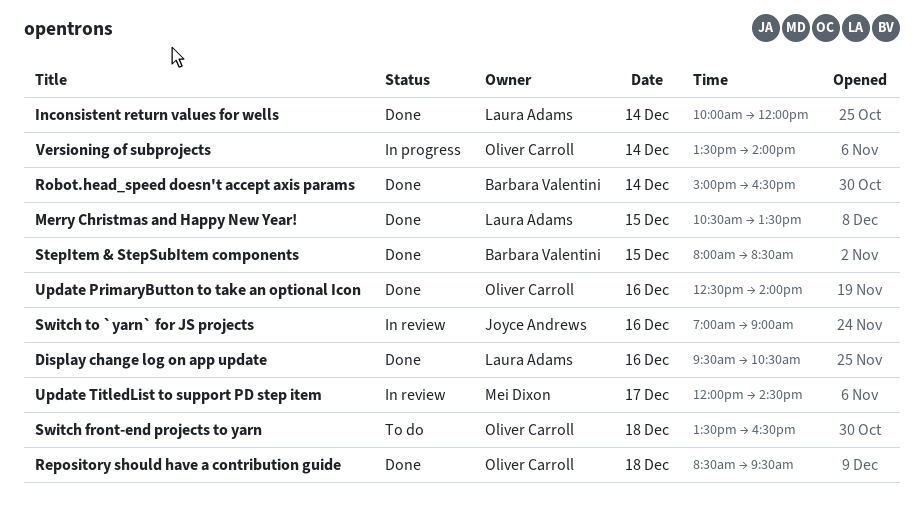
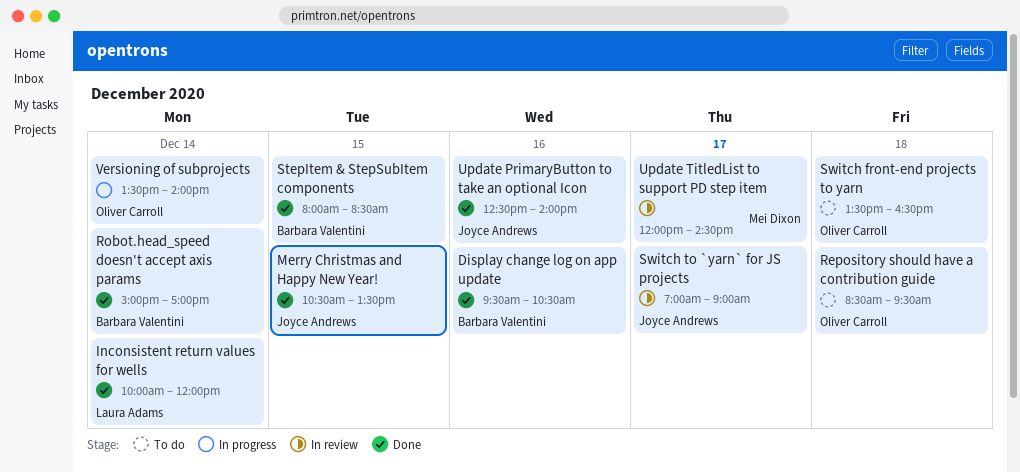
Display change log on app update, owner: Laura Adams -> Barbara Valentini
Merry Christmas and Happy New Year!, owner: Laura Adams -> Joyce Andrews
Repository should have a contribution guide, status: Done -> To do
Robot.head_speed doesn't accept axis params, ends: 16:30 -> 17:00
Switch to `yarn` for JS projects, day: Dec 16 -> Dec 17
Update PrimaryButton to take an optional Icon, owner: Oliver Carroll -> Joyce Andrews

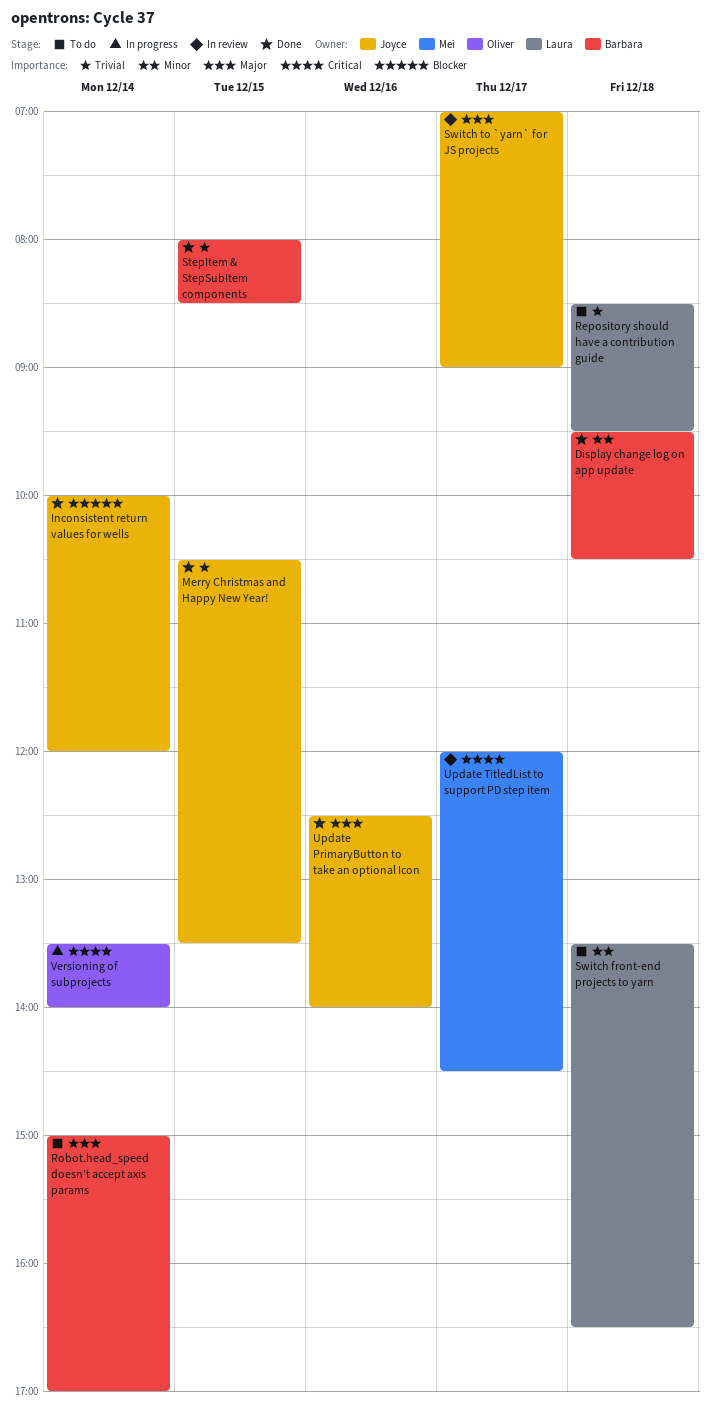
Display change log on app update, day: Dec 16 -> Dec 18
Inconsistent return values for wells, owner: Laura Adams -> Joyce Andrews
Repository should have a contribution guide, owner: Oliver Carroll -> Laura Adams
Robot.head_speed doesn't accept axis params, status: Done -> To do
Switch front-end projects to yarn, owner: Oliver Carroll -> Laura Adams

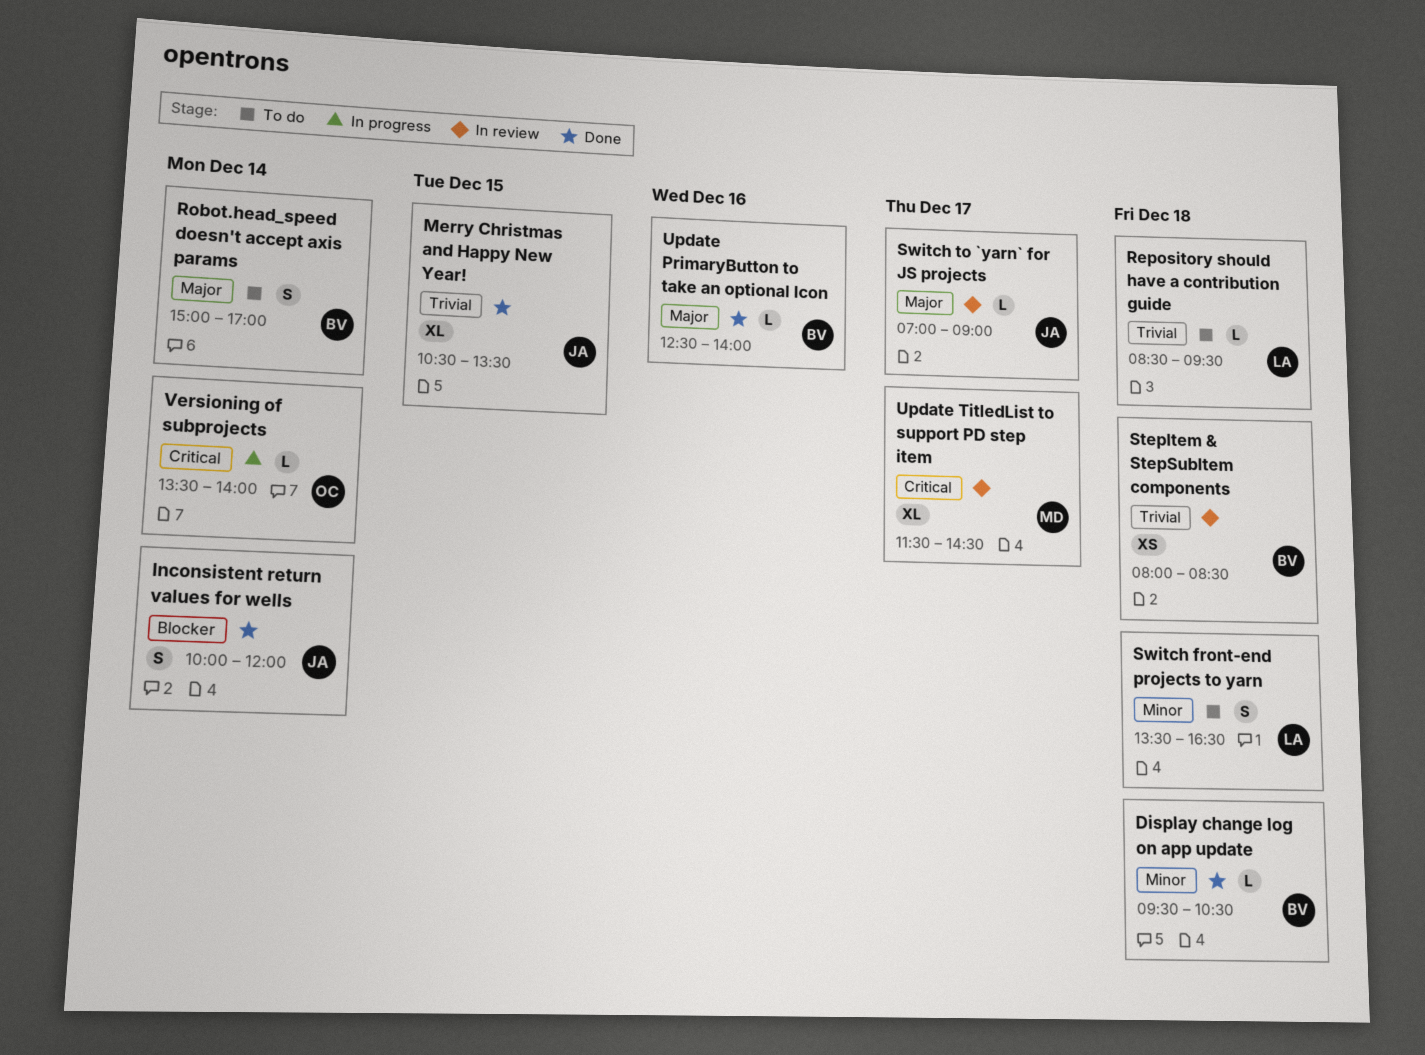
StepItem & StepSubItem components, status: Done -> In review
StepItem & StepSubItem components, day: Dec 15 -> Dec 18
Update PrimaryButton to take an optional Icon, owner: Joyce -> Barbara
Update TitledList to support PD step item, begins: 12:00 -> 11:30

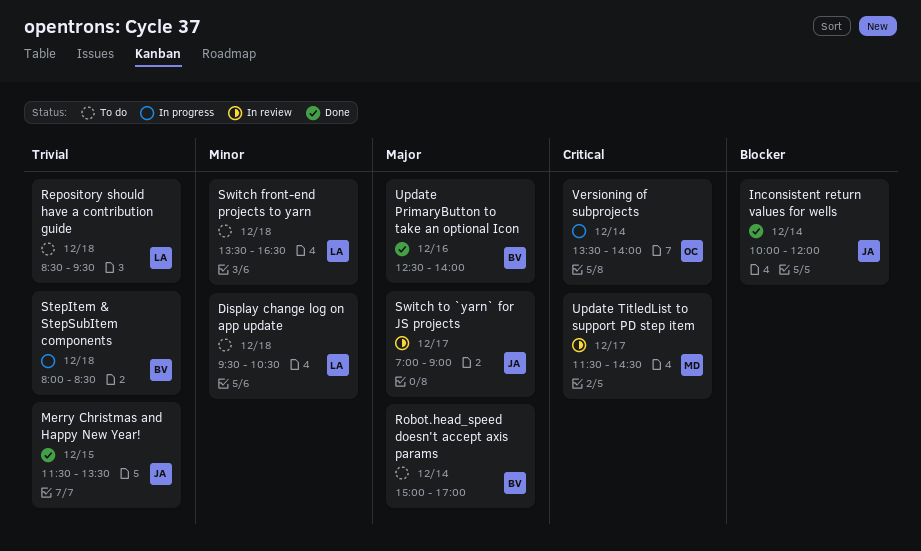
Display change log on app update, status: Done -> To do
Display change log on app update, owner: BV -> LA
Merry Christmas and Happy New Year!, begins: 10:30 -> 11:30
StepItem & StepSubItem components, status: In review -> In progress

